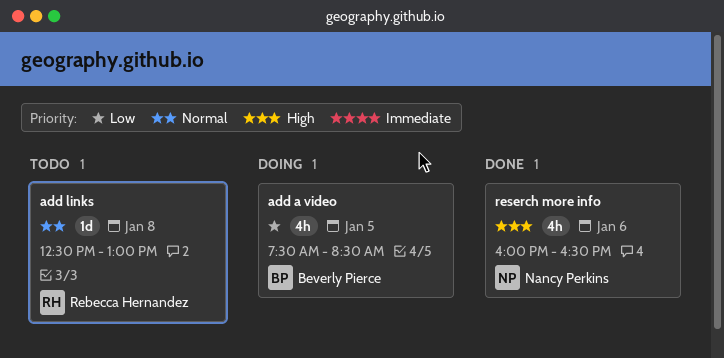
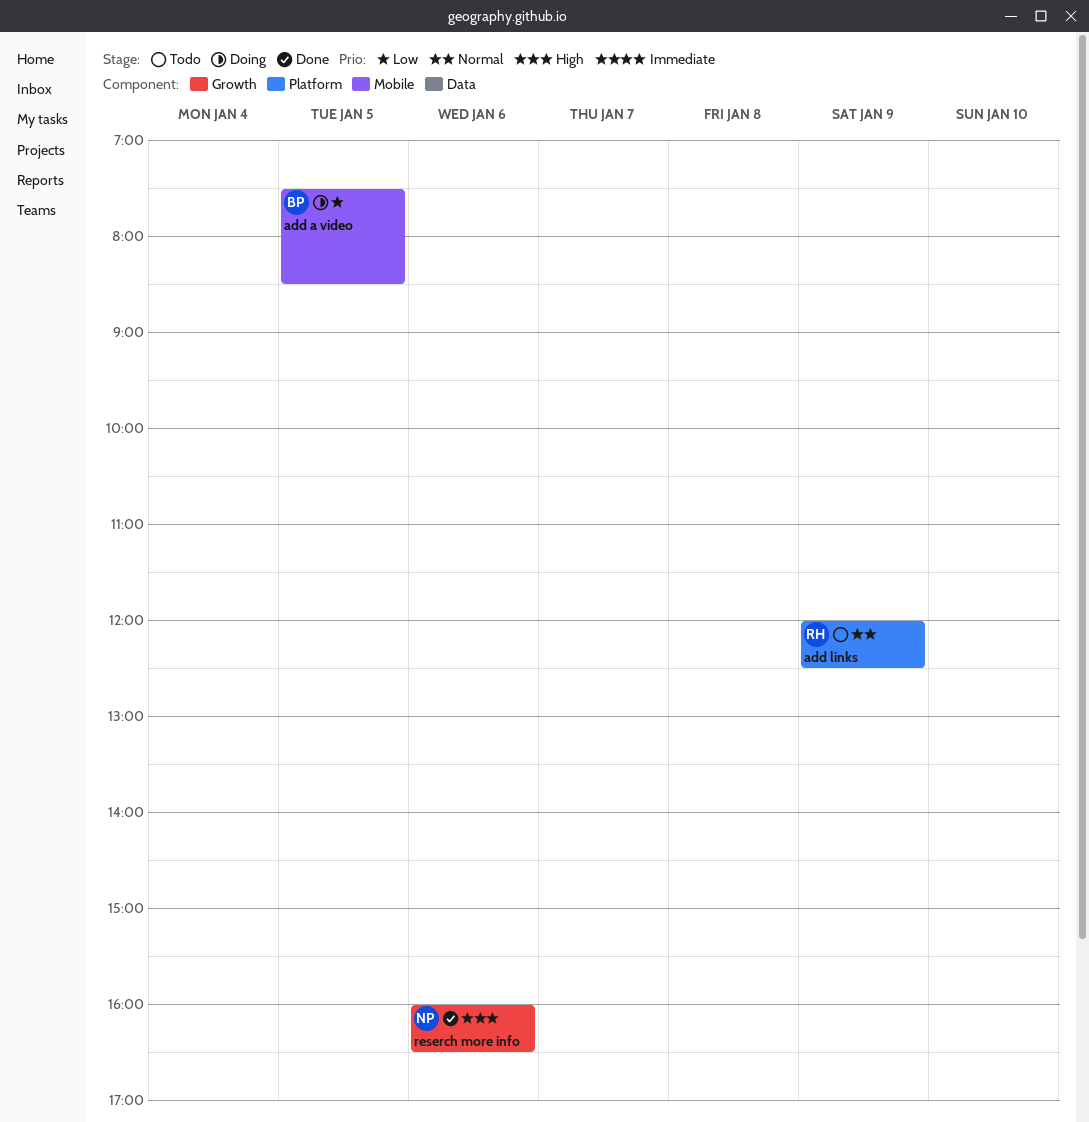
add links, day: Jan 8 -> Jan 9
add links, begins: 12:30 -> 12:00
add links, ends: 13:00 -> 12:30

